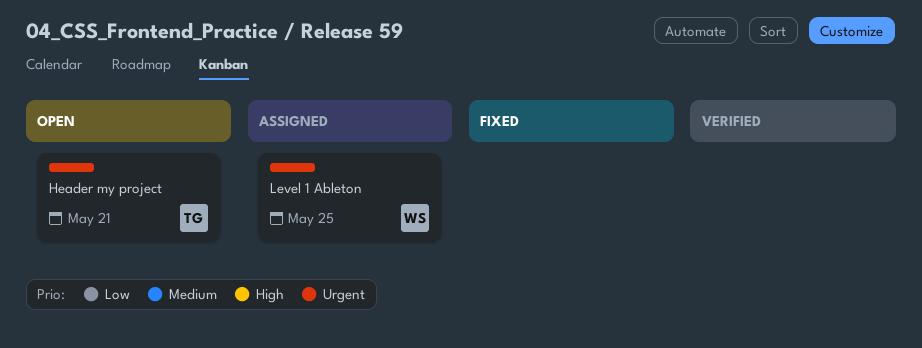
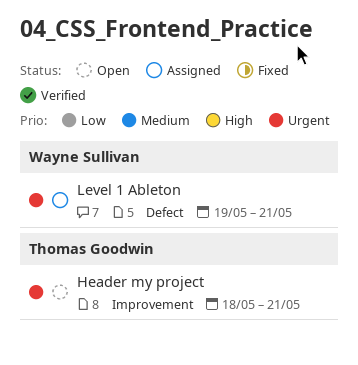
Level 1 Ableton, due: May 25 -> May 21

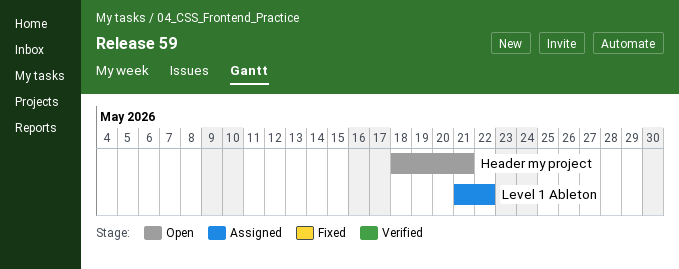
Level 1 Ableton, start: May 19 -> May 21
Level 1 Ableton, due: May 21 -> May 22

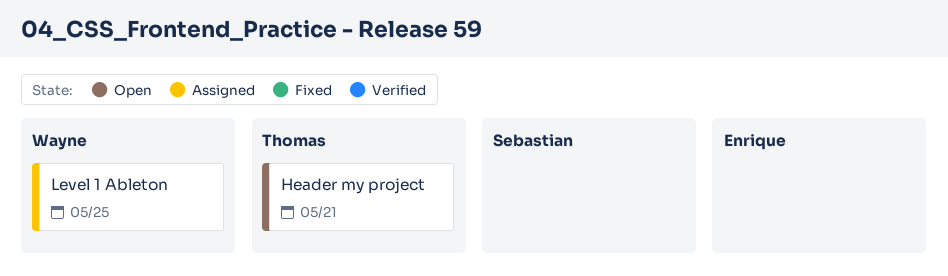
Level 1 Ableton, due: May 22 -> May 25

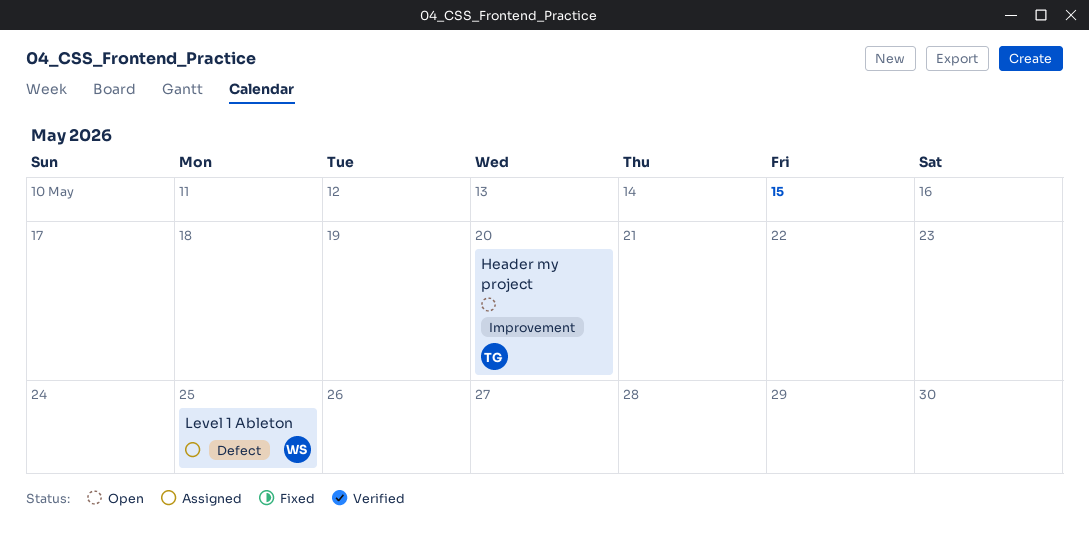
Header my project, due: May 21 -> May 20

